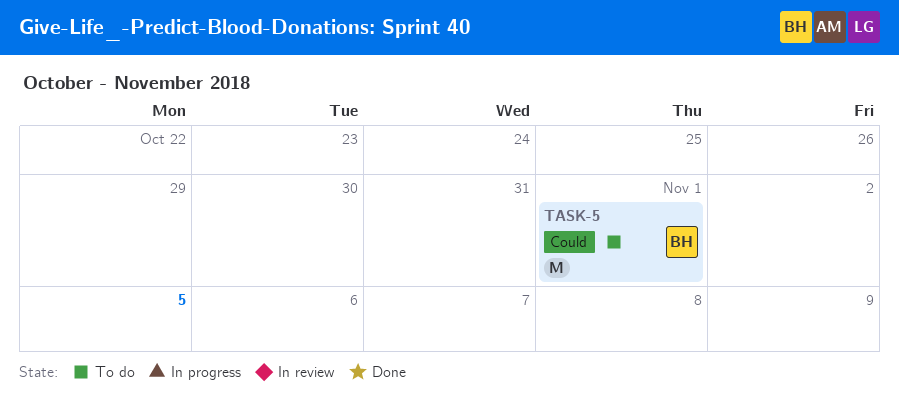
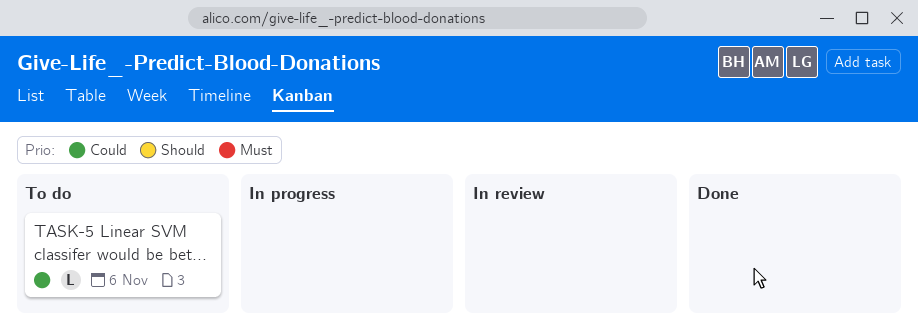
TASK-5, estimate: M -> L
TASK-5, due: Nov 1 -> Nov 6

